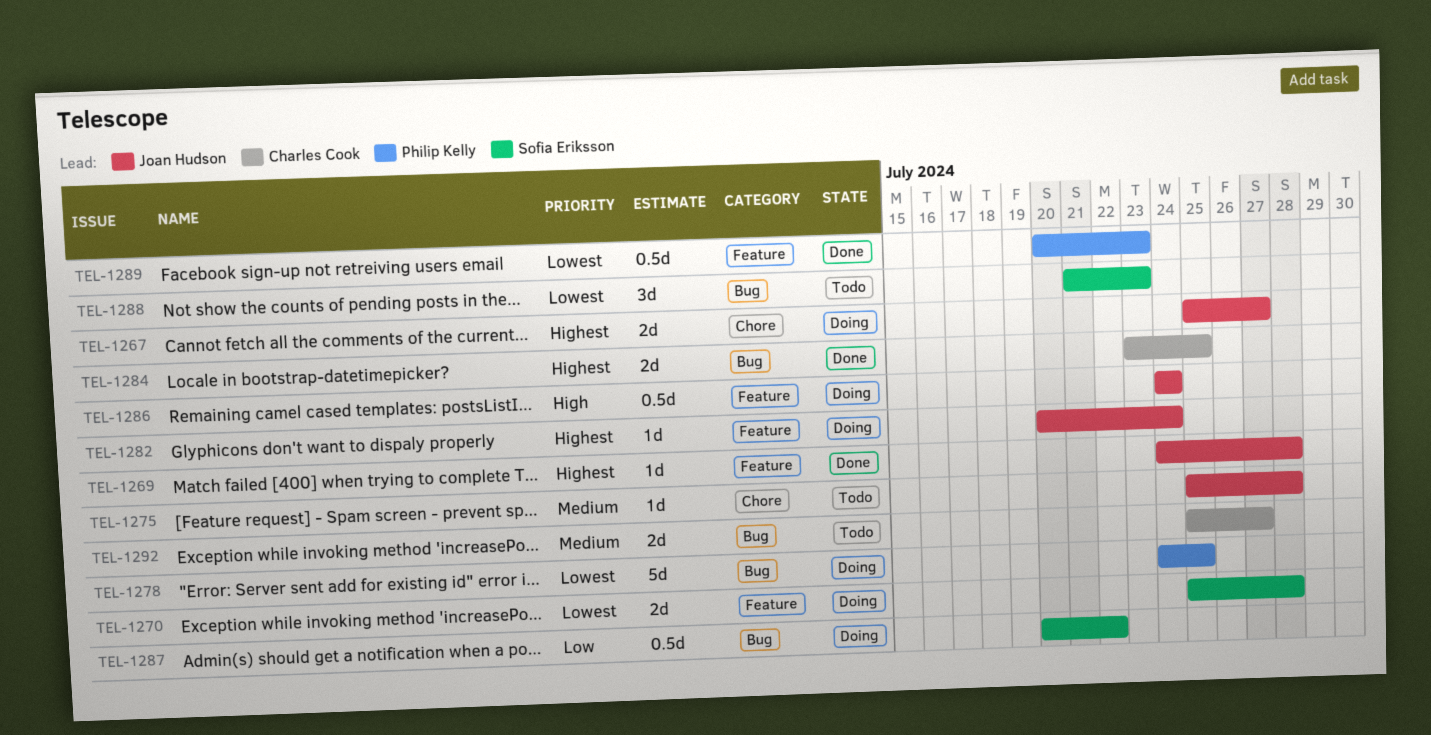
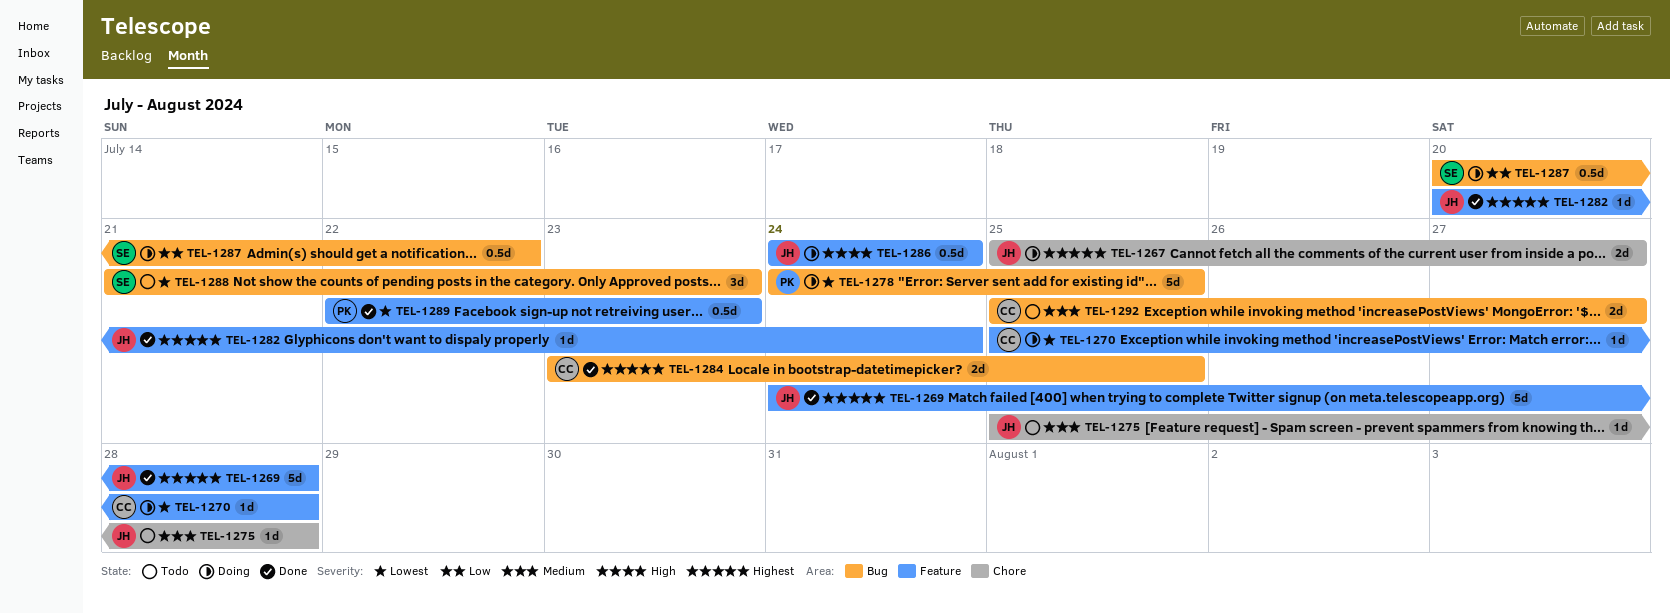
TEL-1269, estimate: 1d -> 5d
TEL-1270, owner: Sofia Eriksson -> Charles Cook
TEL-1270, estimate: 2d -> 1d
TEL-1282, status: Doing -> Done
TEL-1289, start: Jul 20 -> Jul 22

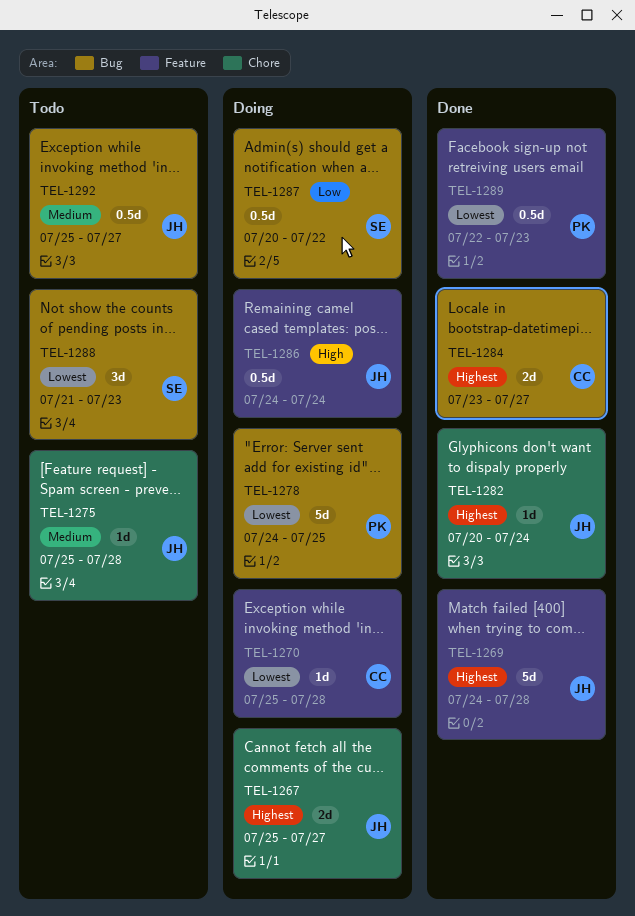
TEL-1282, label: Feature -> Chore
TEL-1284, due: Jul 25 -> Jul 27
TEL-1292, owner: CC -> JH
TEL-1292, estimate: 2d -> 0.5d

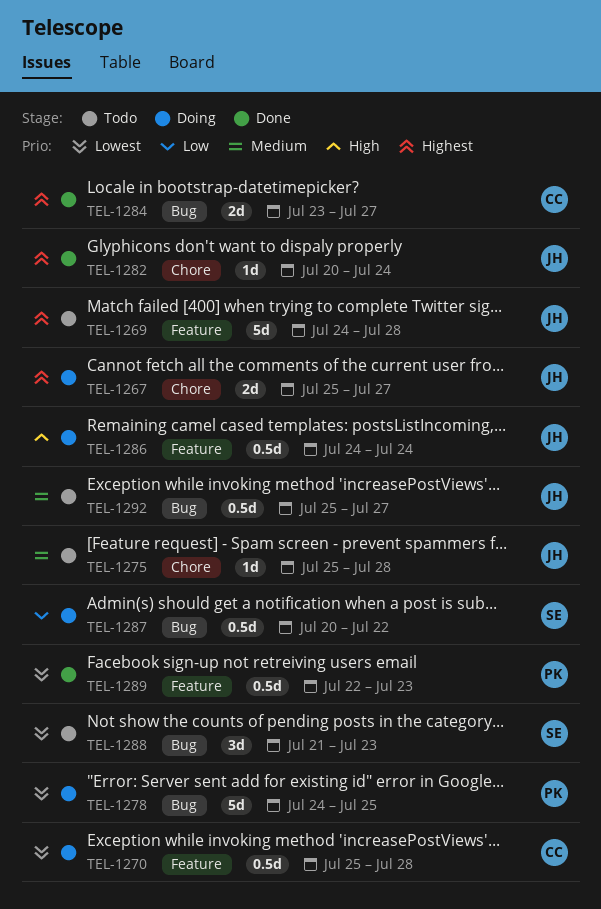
TEL-1269, status: Done -> Todo
TEL-1270, estimate: 1d -> 0.5d

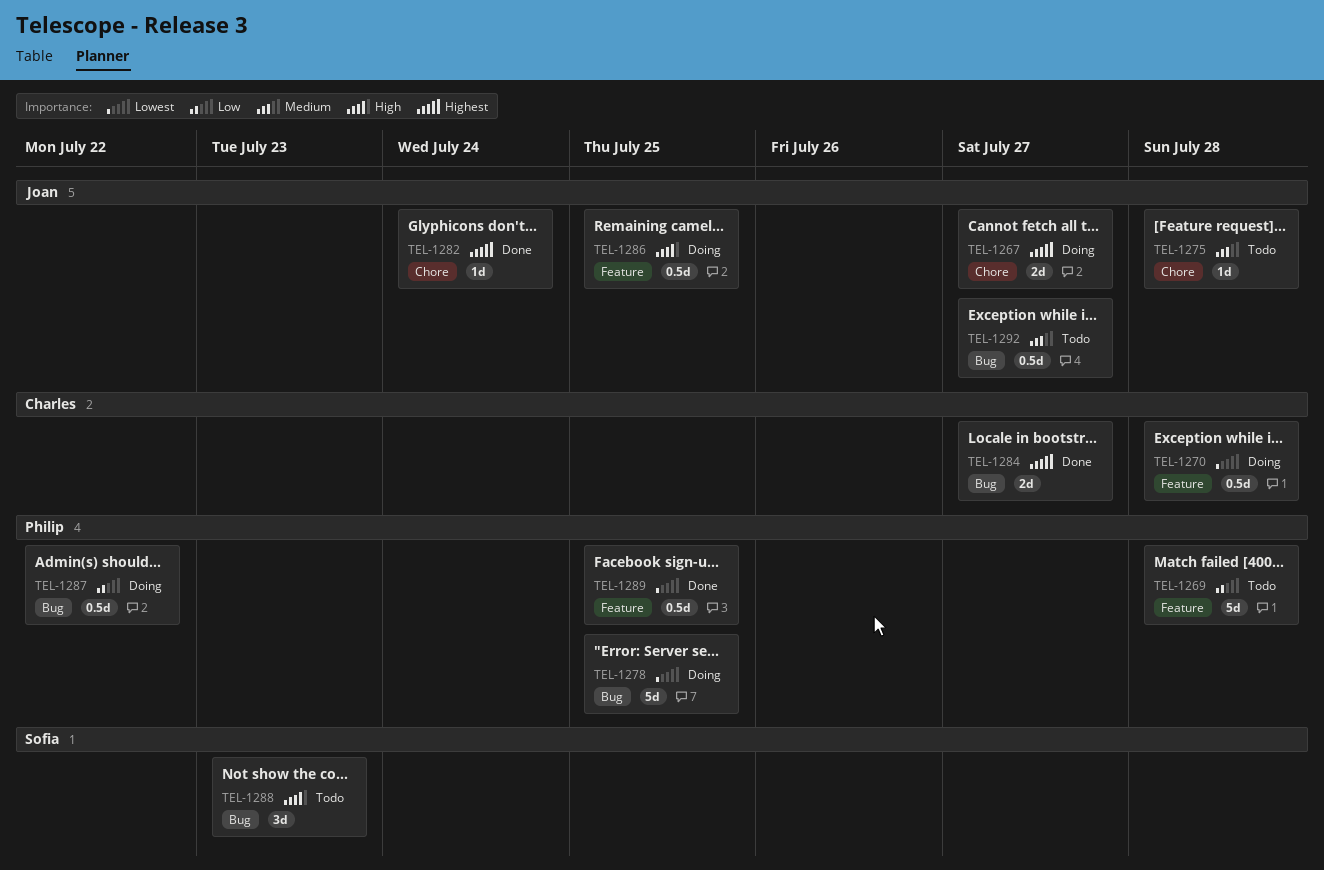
TEL-1269, owner: Joan -> Philip
TEL-1269, priority: Highest -> Low
TEL-1286, due: Jul 24 -> Jul 25
TEL-1287, owner: Sofia -> Philip
TEL-1288, priority: Lowest -> High
TEL-1289, due: Jul 23 -> Jul 25

